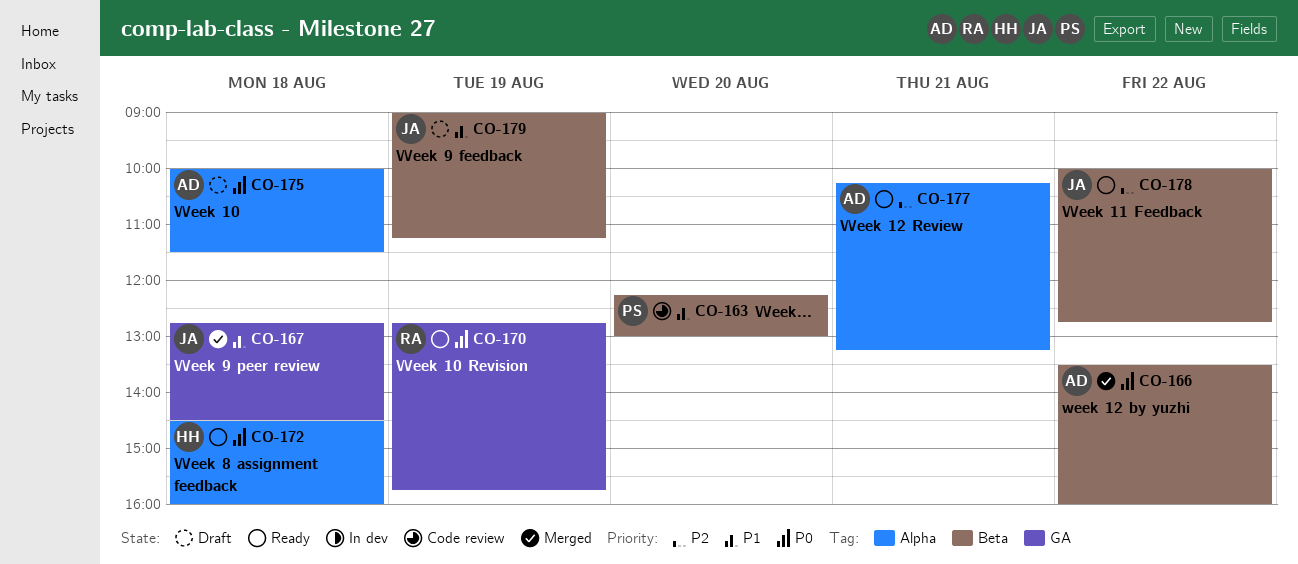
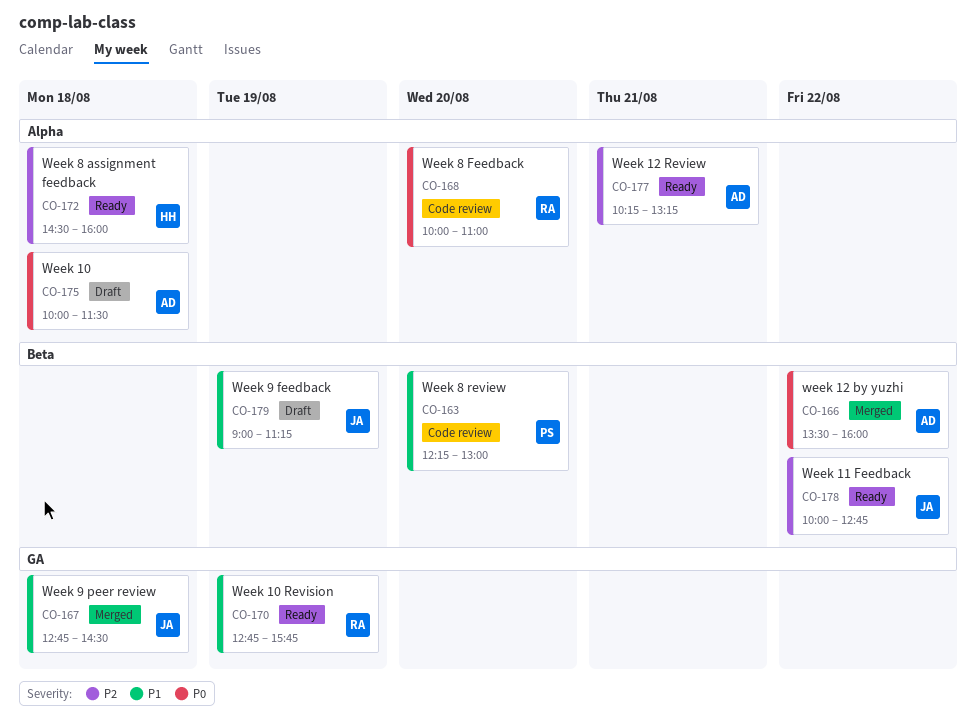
CO-168: none -> present
CO-170, priority: P0 -> P1
CO-172, priority: P0 -> P2

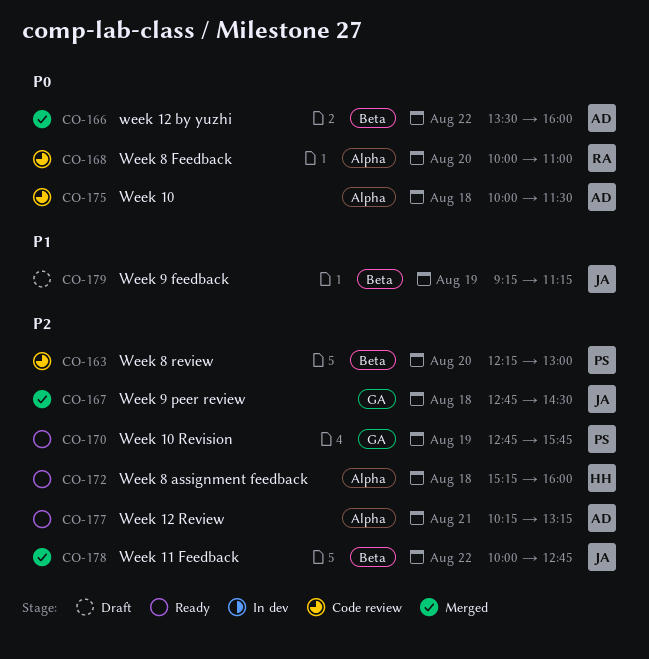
CO-163, priority: P1 -> P2
CO-167, priority: P1 -> P2
CO-170, owner: RA -> PS
CO-170, priority: P1 -> P2
CO-172, begins: 14:30 -> 15:15
CO-175, status: Draft -> Code review
CO-178, status: Ready -> Merged
CO-179, begins: 09:00 -> 09:15

